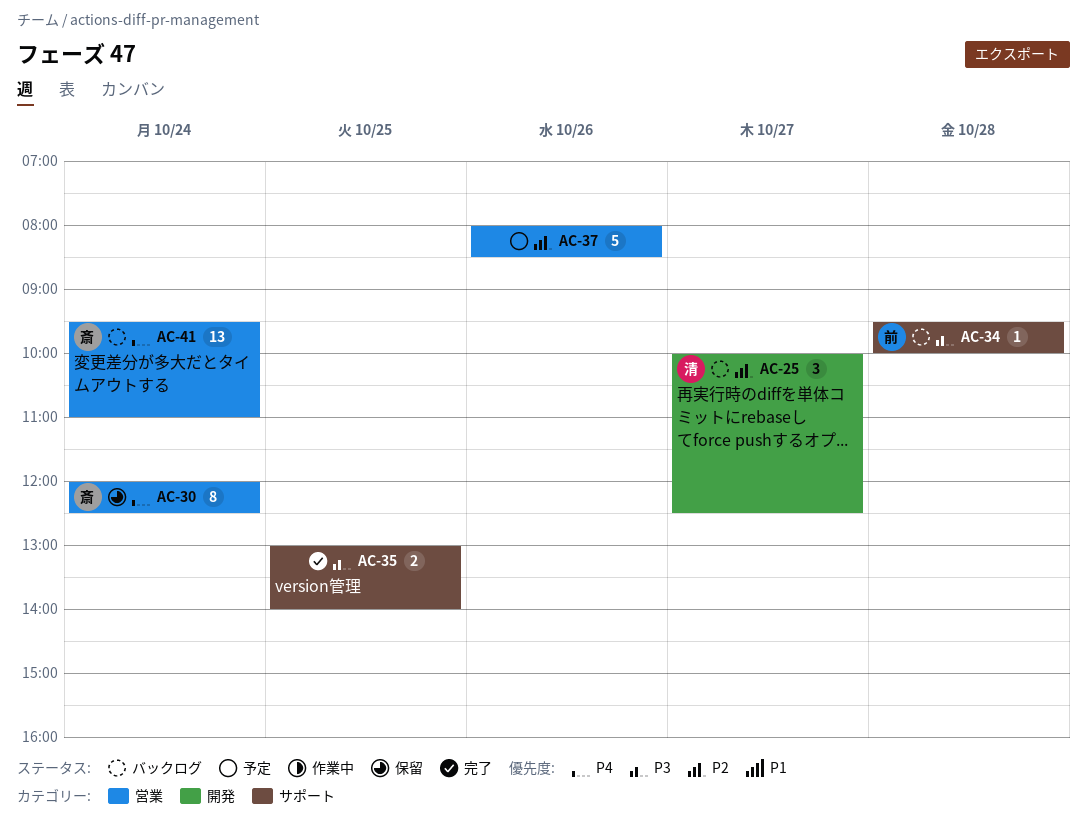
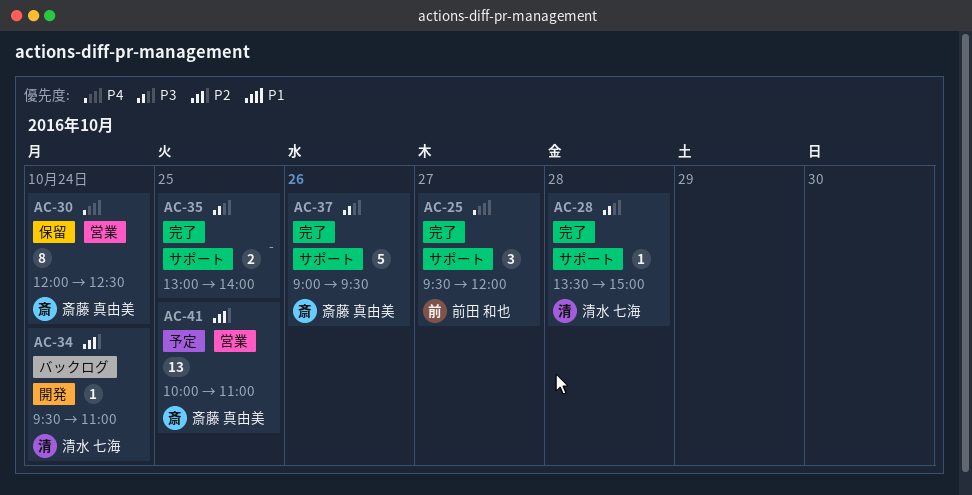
AC-25, status: バックログ -> 完了
AC-25, owner: 清水 七海 -> 前田 和也
AC-25, priority: P2 -> P4
AC-25, label: 開発 -> サポート
AC-25, begins: 10:00 -> 09:30
AC-25, ends: 12:30 -> 12:00
AC-28: none -> present
AC-34, owner: 前田 和也 -> 清水 七海
AC-34, priority: P3 -> P2
AC-34, label: サポート -> 開発
AC-34, day: Oct 28 -> Oct 24
AC-34, ends: 10:00 -> 11:00
AC-37, status: 予定 -> 完了
AC-37, owner: none -> 斎藤 真由美
AC-37, priority: P2 -> P3
AC-37, label: 営業 -> サポート
AC-37, begins: 08:00 -> 09:00
AC-37, ends: 08:30 -> 09:30
AC-41, status: バックログ -> 予定
AC-41, priority: P4 -> P2
AC-41, day: Oct 24 -> Oct 25
AC-41, begins: 09:30 -> 10:00

